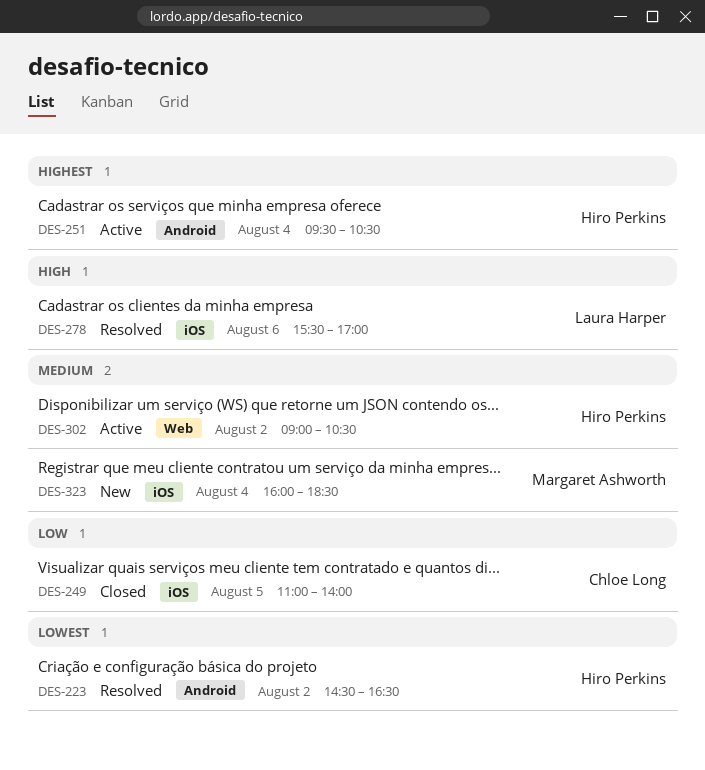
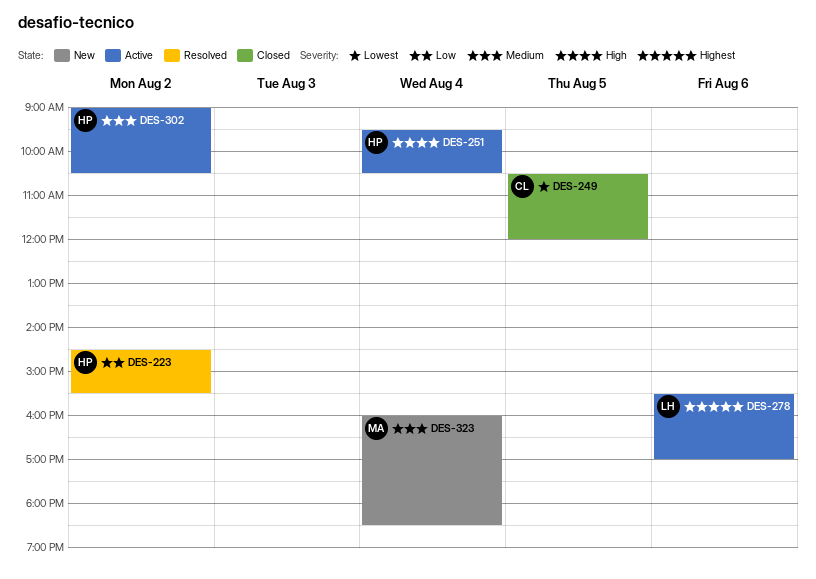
DES-223, priority: Lowest -> Low
DES-223, ends: 16:30 -> 15:30
DES-249, priority: Low -> Lowest
DES-249, begins: 11:00 -> 10:30
DES-249, ends: 14:00 -> 12:00
DES-251, priority: Highest -> High
DES-278, status: Resolved -> Active
DES-278, priority: High -> Highest

